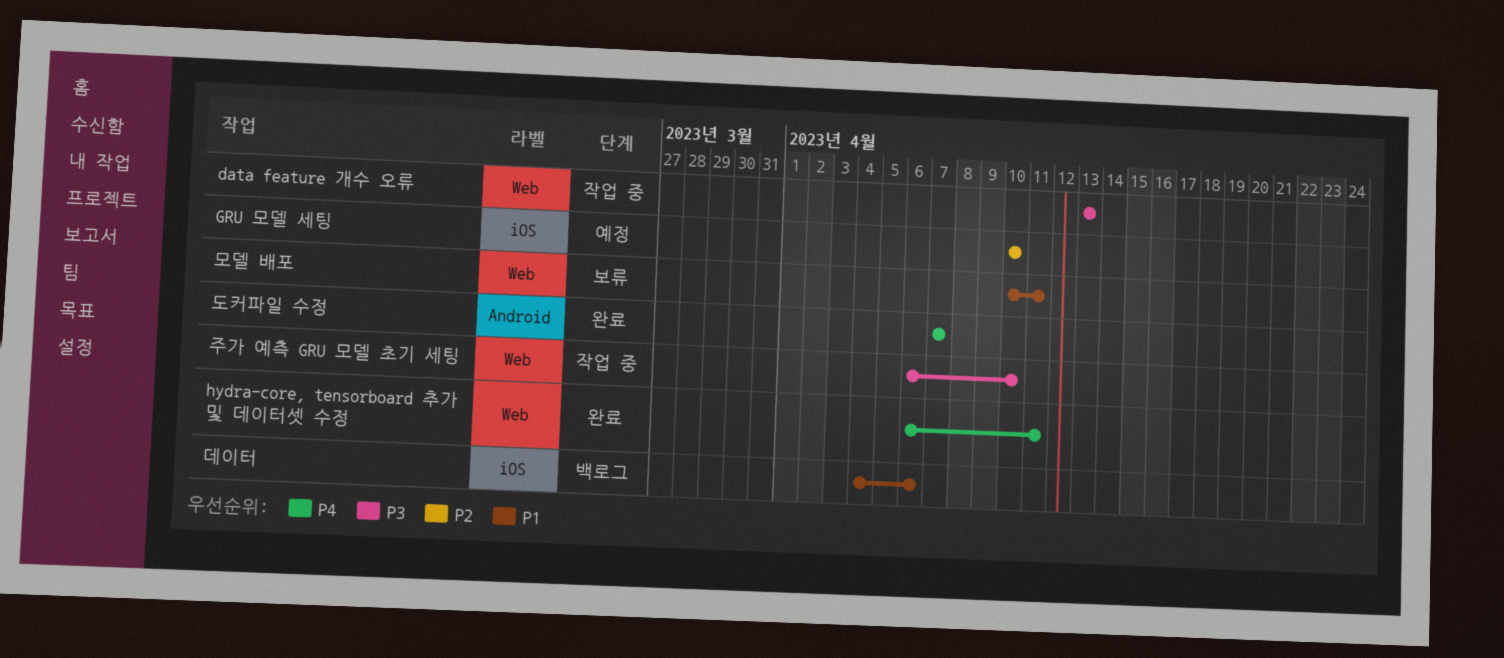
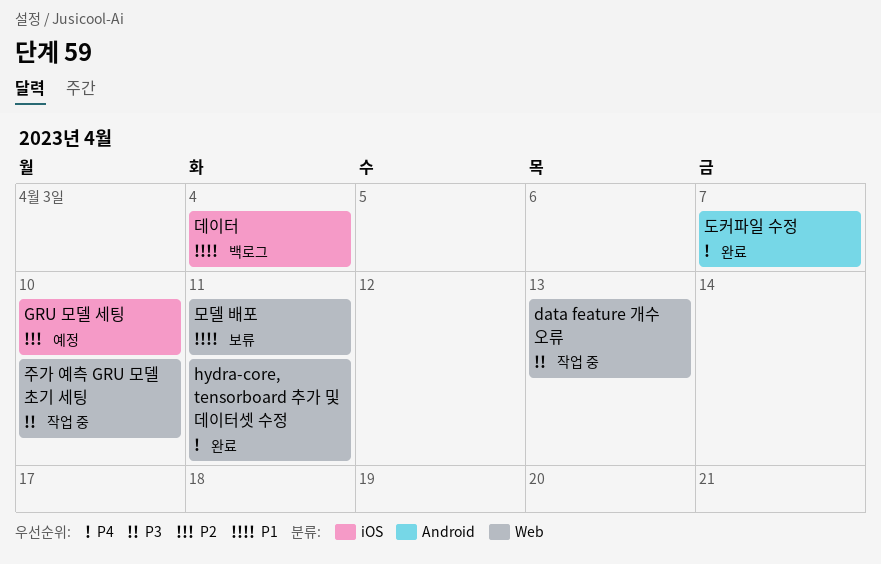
데이터, due: Apr 6 -> Apr 4

